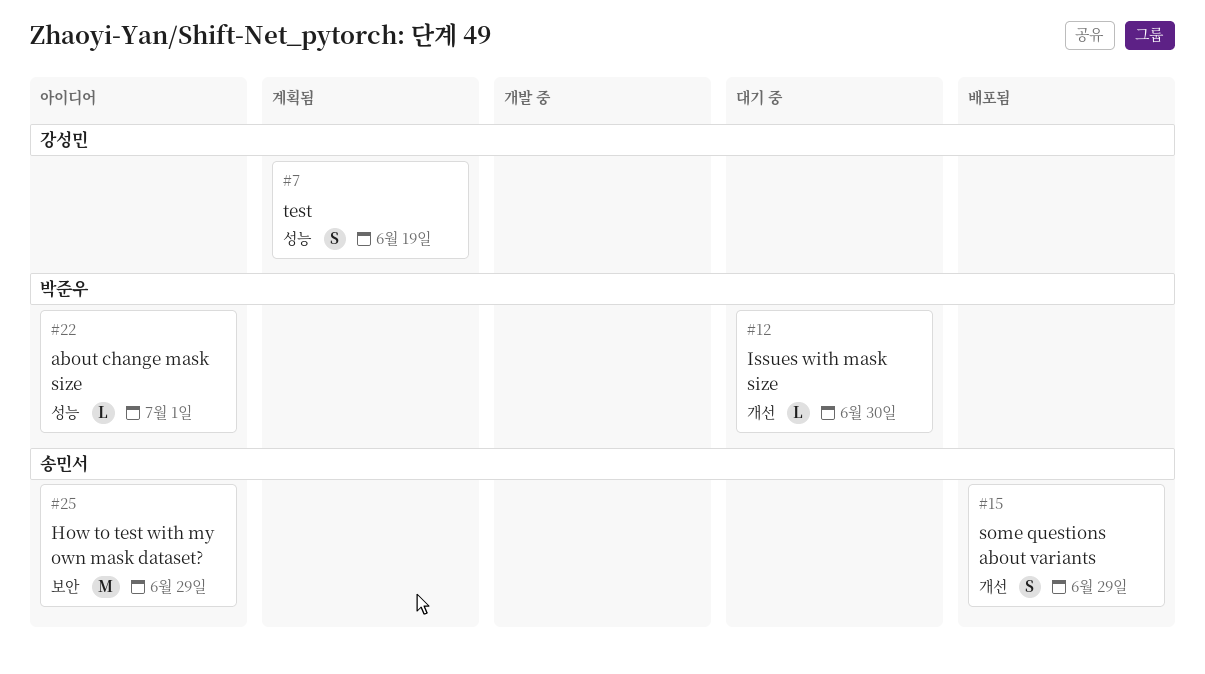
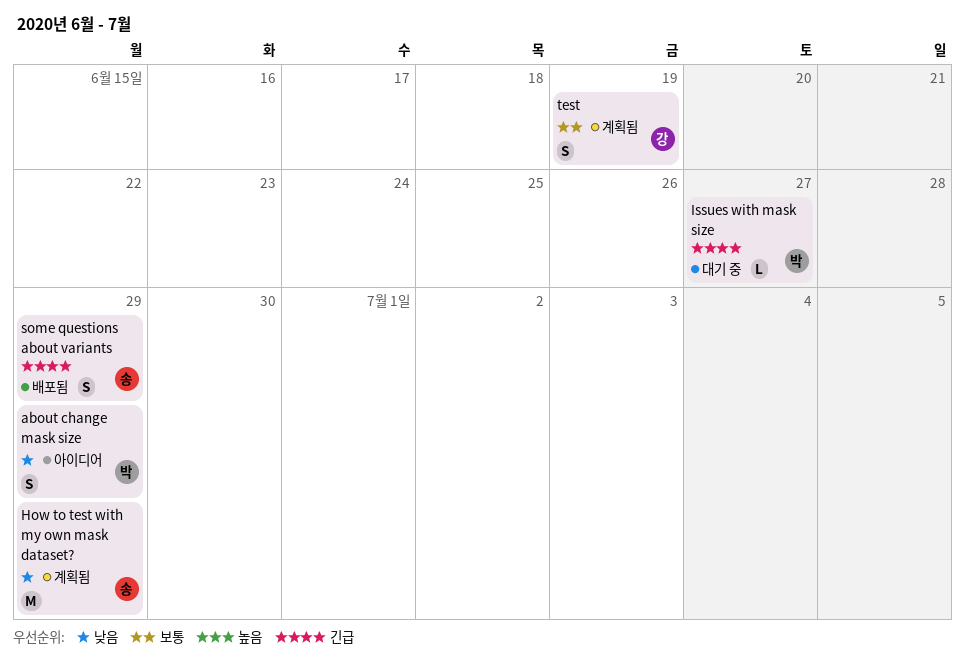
about change mask size, estimate: L -> S
about change mask size, due: Jul 1 -> Jun 29
How to test with my own mask dataset?, status: 아이디어 -> 계획됨
Issues with mask size, due: Jun 30 -> Jun 27

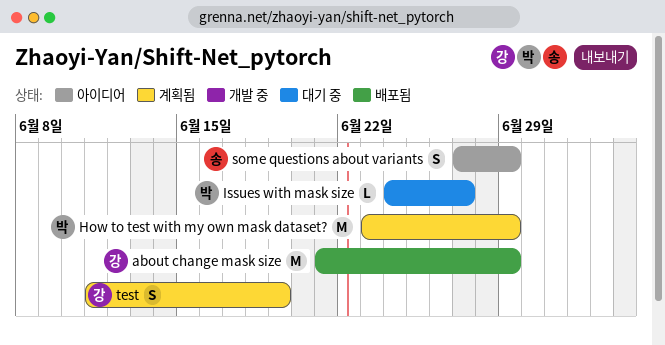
about change mask size, status: 아이디어 -> 배포됨
about change mask size, owner: 박 -> 강
about change mask size, estimate: S -> M
How to test with my own mask dataset?, owner: 송 -> 박
some questions about variants, status: 배포됨 -> 아이디어

